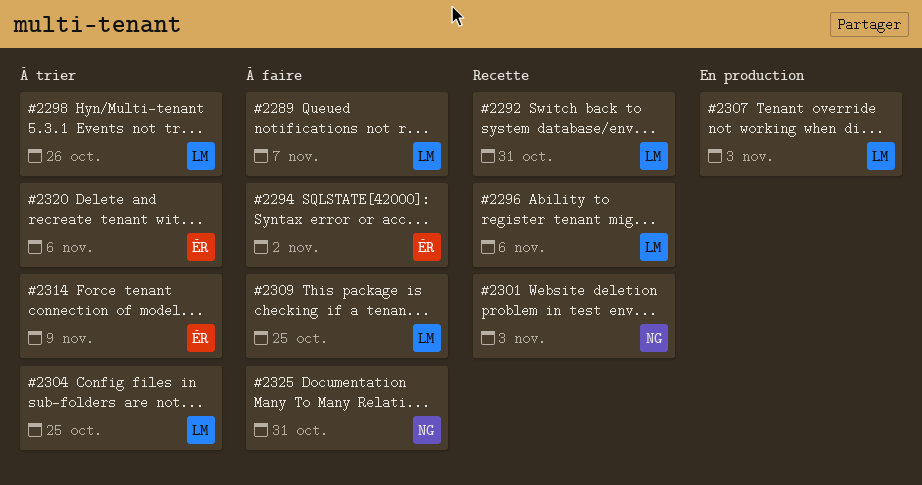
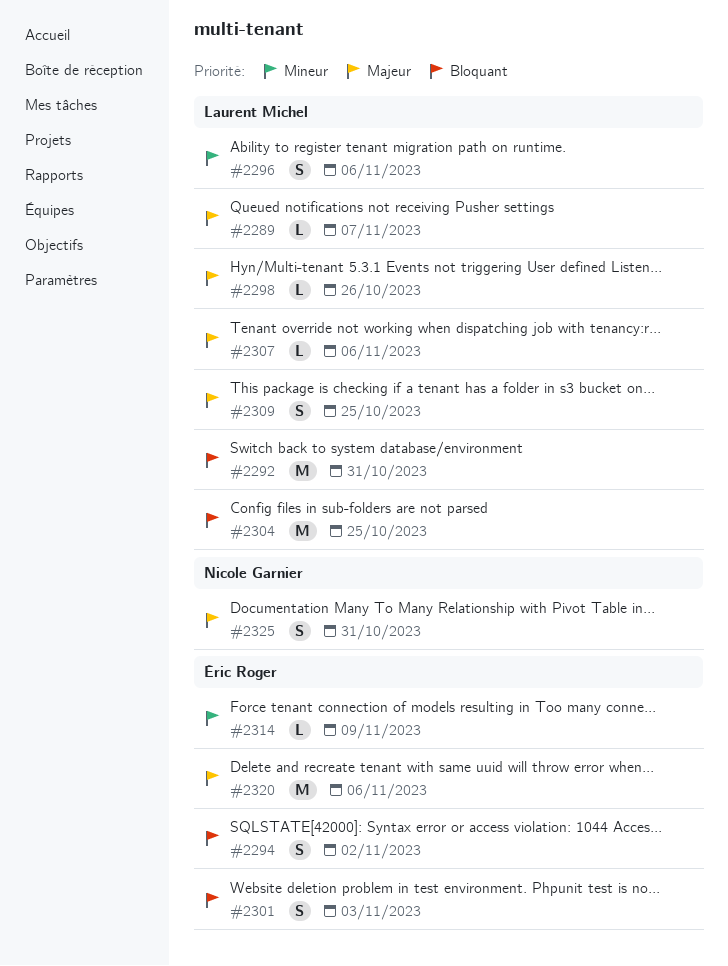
#2301, owner: Nicole Garnier -> Éric Roger
#2307, due: Nov 3 -> Nov 6

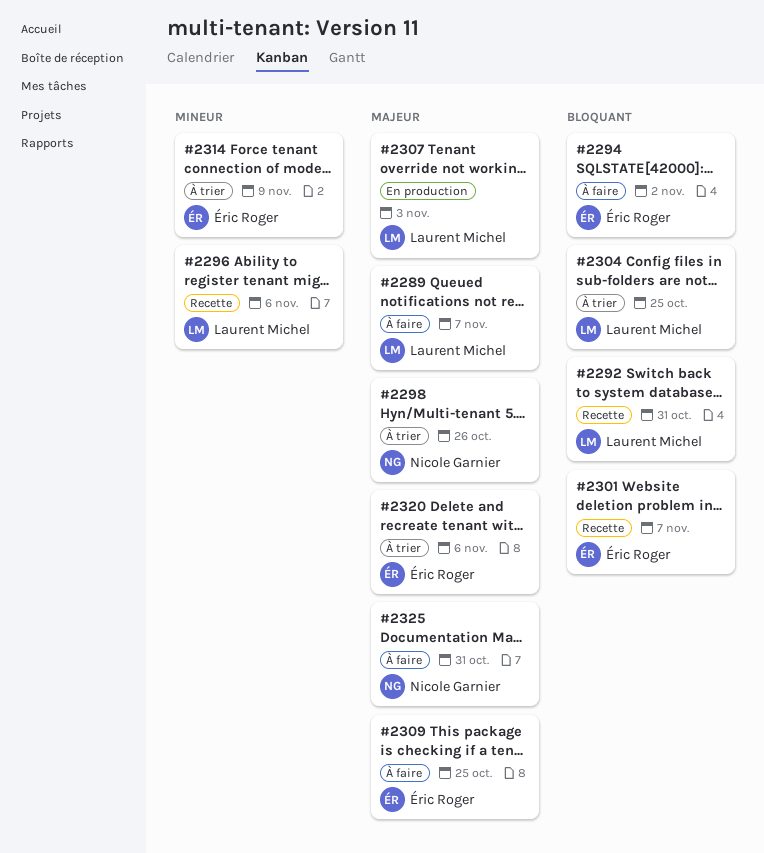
#2298, owner: Laurent Michel -> Nicole Garnier
#2301, due: Nov 3 -> Nov 7
#2307, due: Nov 6 -> Nov 3
#2309, owner: Laurent Michel -> Éric Roger

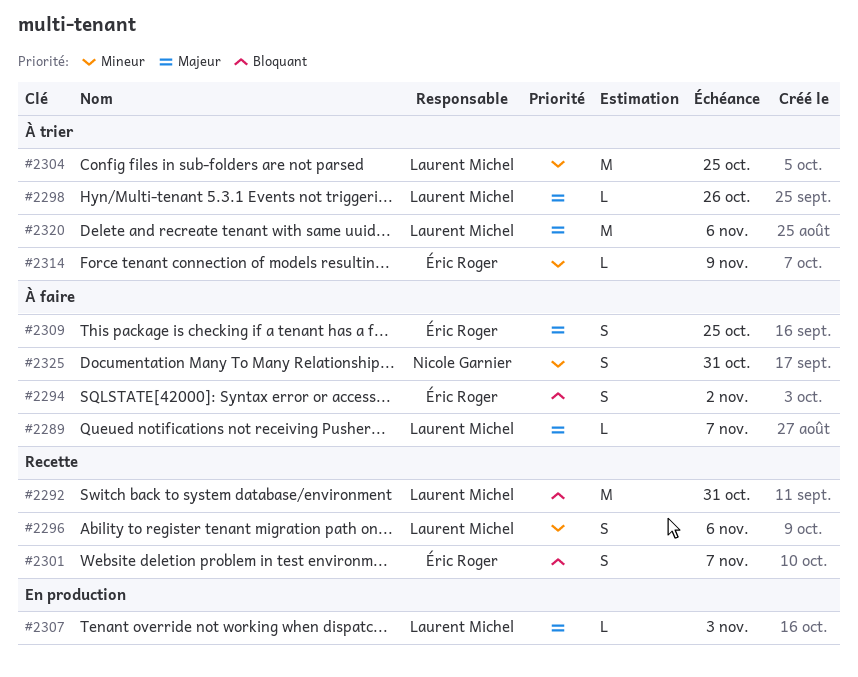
#2298, owner: Nicole Garnier -> Laurent Michel
#2304, priority: Bloquant -> Mineur
#2320, owner: Éric Roger -> Laurent Michel
#2325, priority: Majeur -> Mineur

